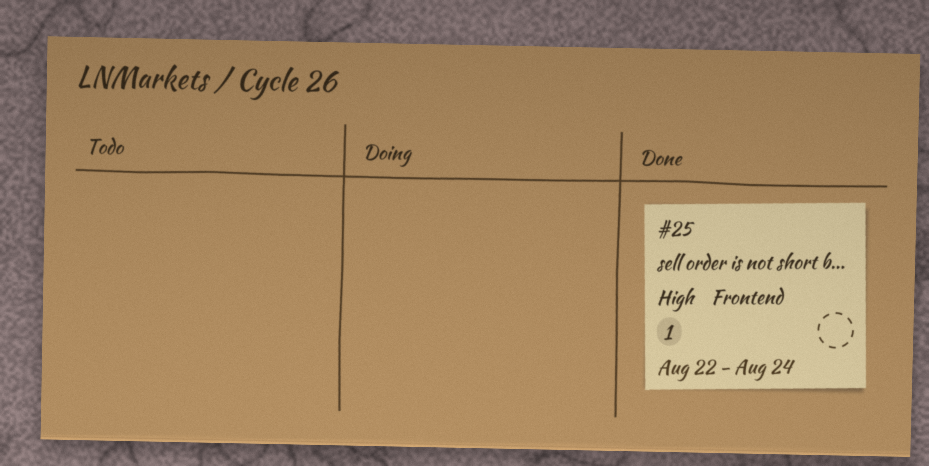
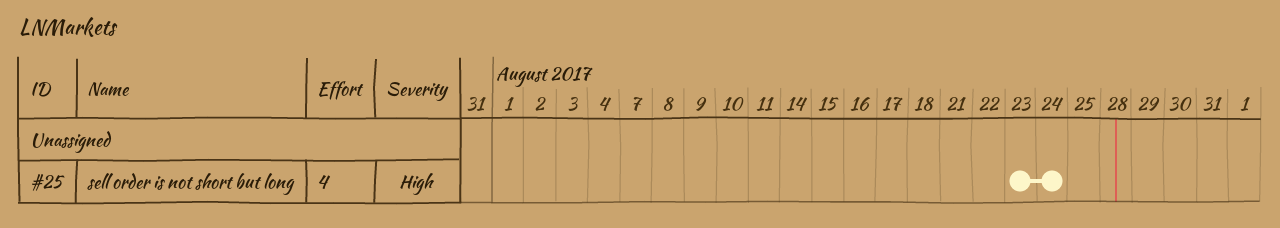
#25, estimate: 1 -> 4
#25, start: Aug 22 -> Aug 23

